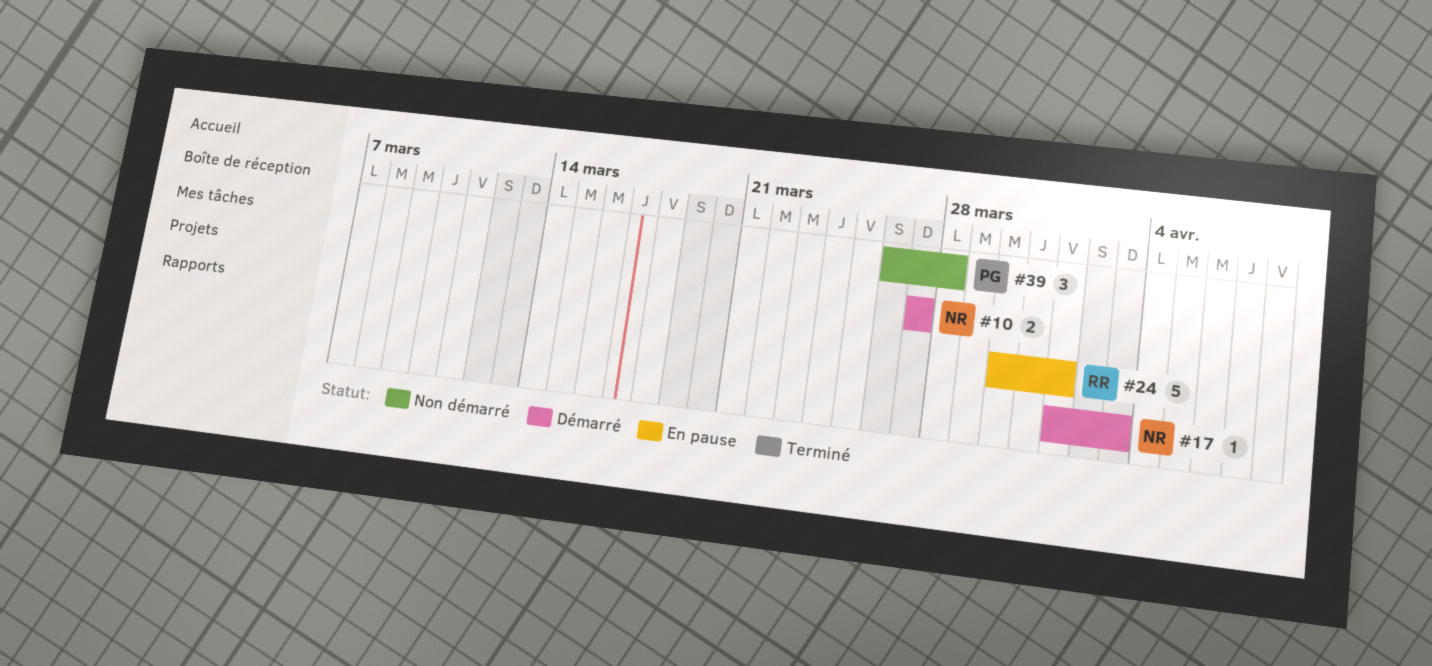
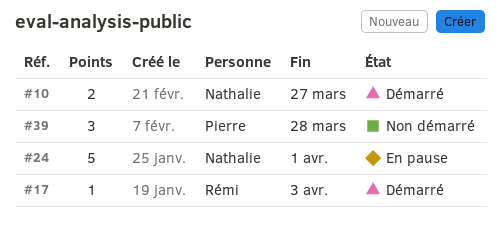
#17, owner: Nathalie -> Rémi
#24, owner: Rémi -> Nathalie

